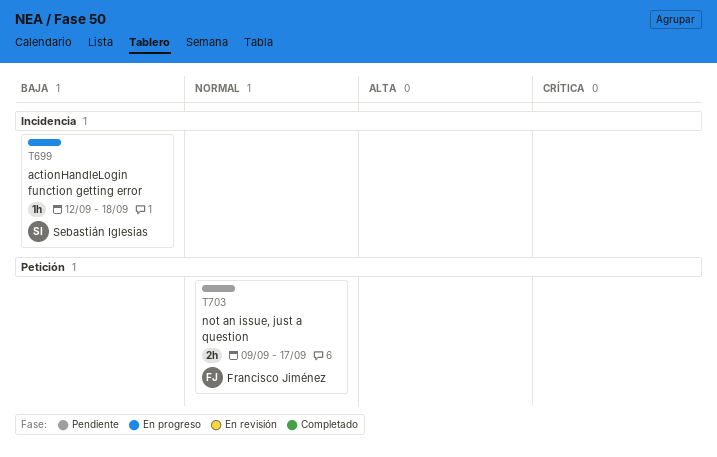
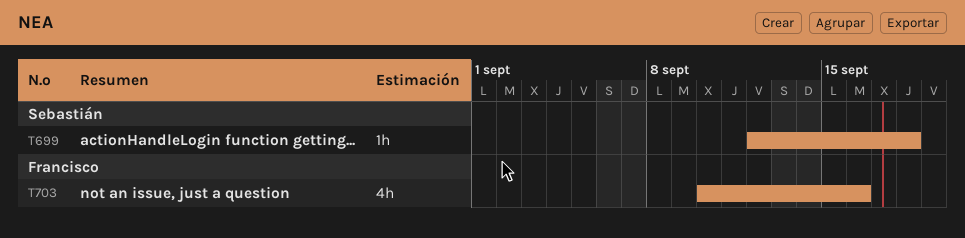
T703, estimate: 2h -> 4h
T703, start: Sep 9 -> Sep 10
T703, due: Sep 17 -> Sep 16

